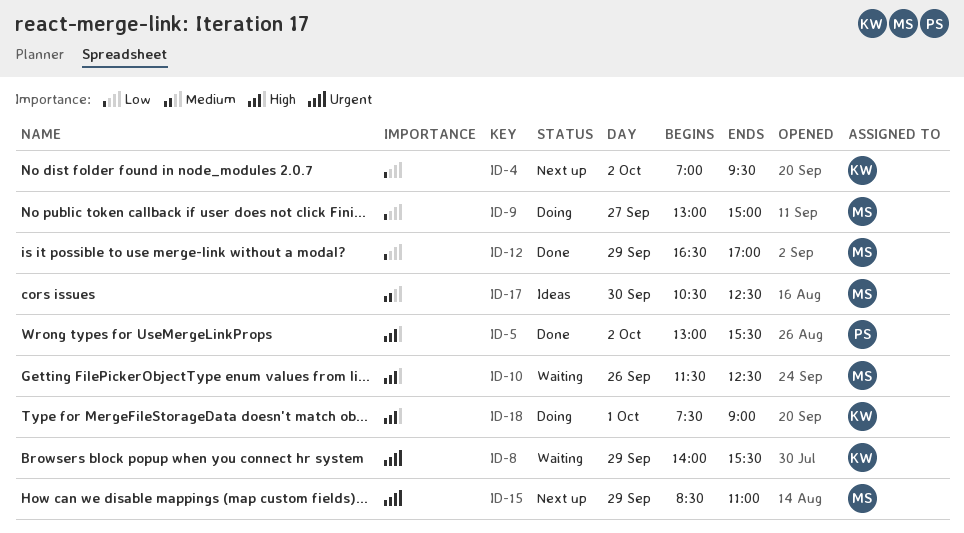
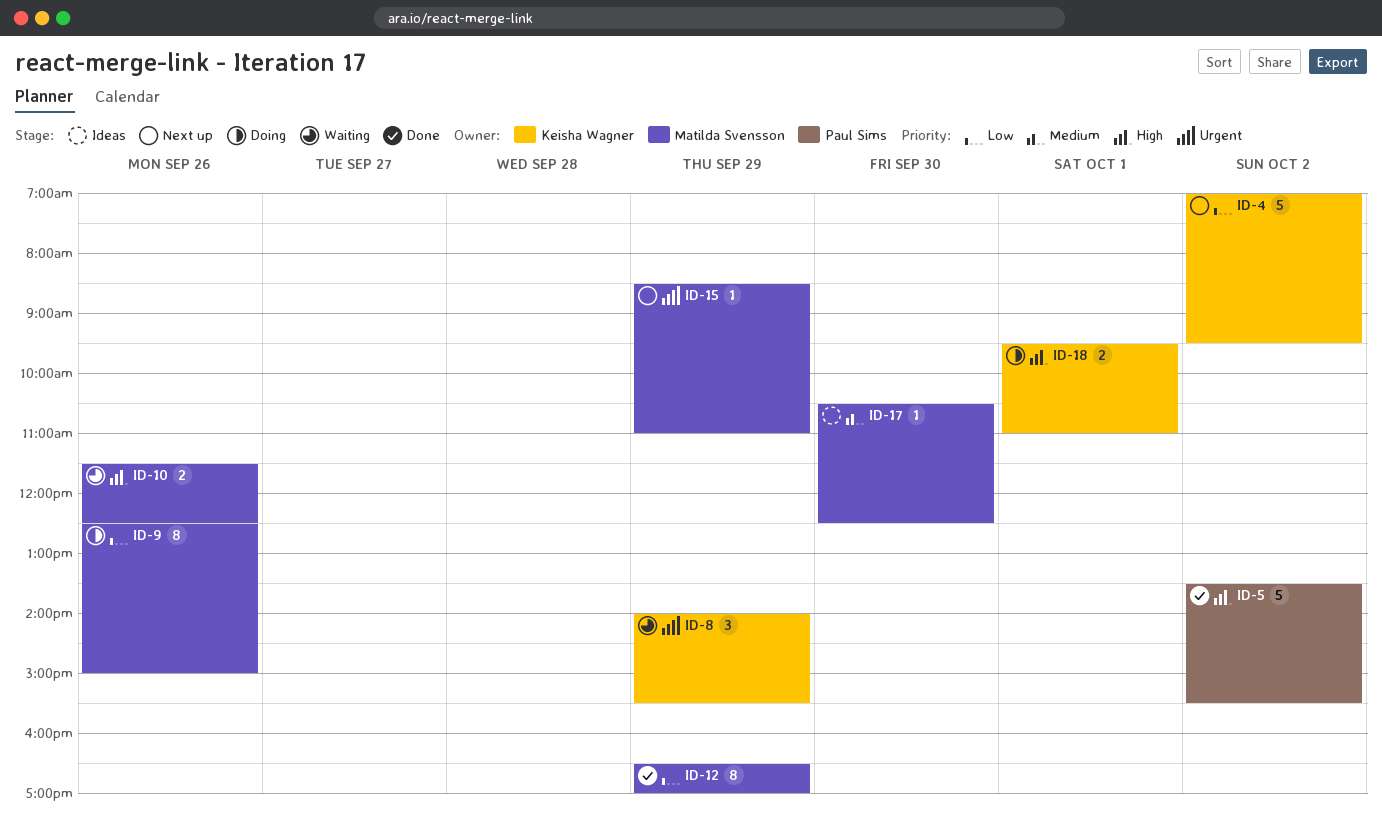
ID-5, begins: 13:00 -> 13:30
ID-9, day: Sep 27 -> Sep 26
ID-9, begins: 13:00 -> 12:30
ID-18, begins: 07:30 -> 09:30
ID-18, ends: 09:00 -> 11:00

